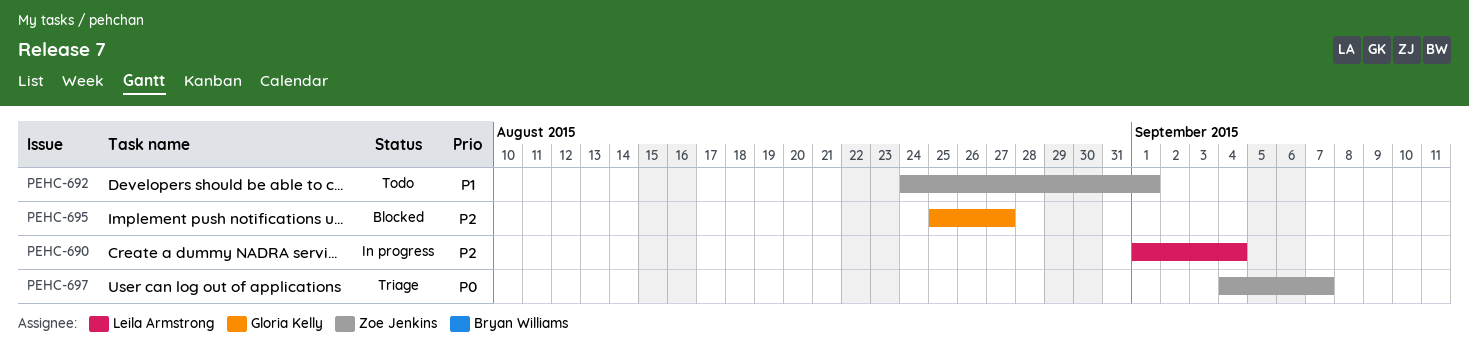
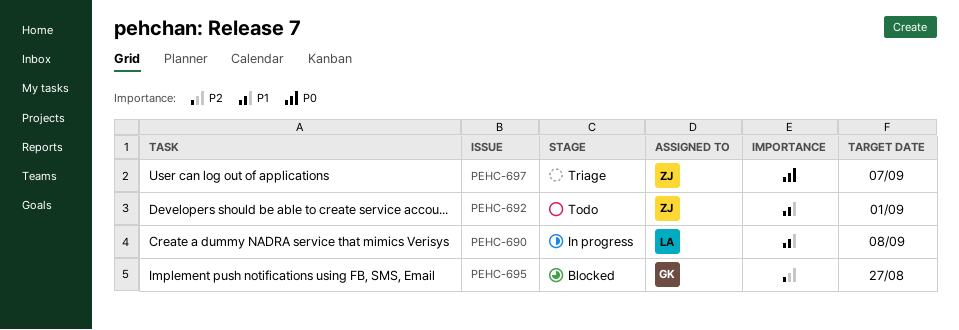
PEHC-690, priority: P2 -> P1
PEHC-690, due: Sep 4 -> Sep 8

